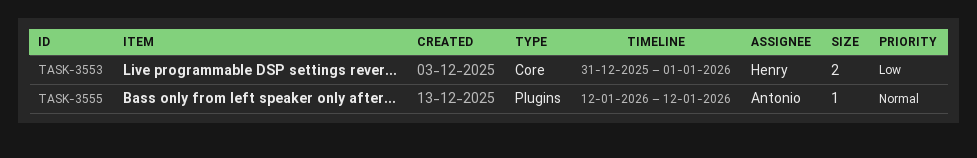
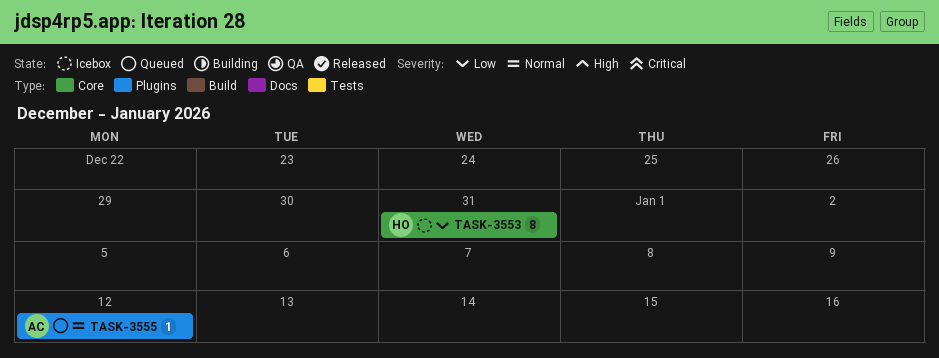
TASK-3553, estimate: 2 -> 8
TASK-3553, due: Jan 1 -> Dec 31

